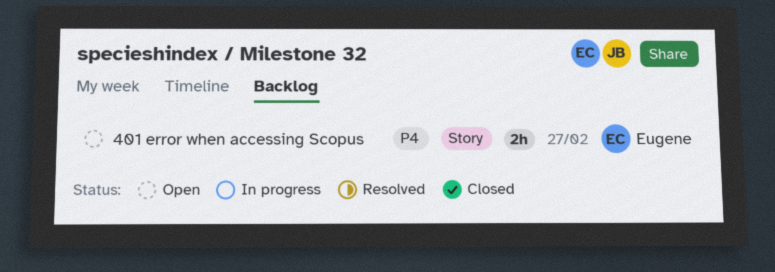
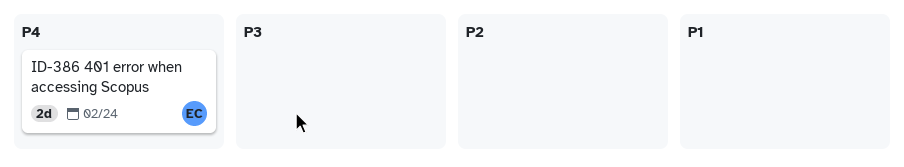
401 error when accessing Scopus, estimate: 2h -> 2d
401 error when accessing Scopus, due: Feb 27 -> Feb 24

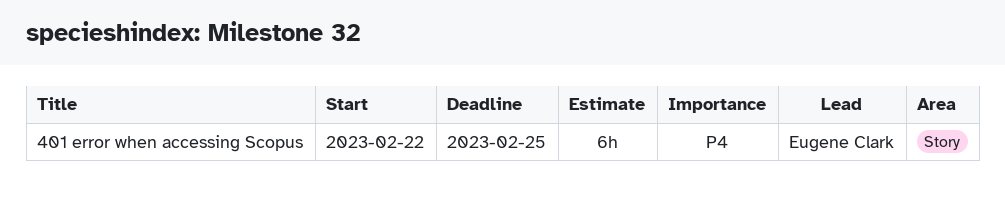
401 error when accessing Scopus, estimate: 2d -> 6h
401 error when accessing Scopus, due: Feb 24 -> Feb 25

